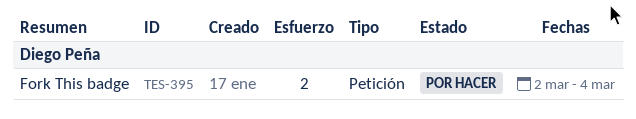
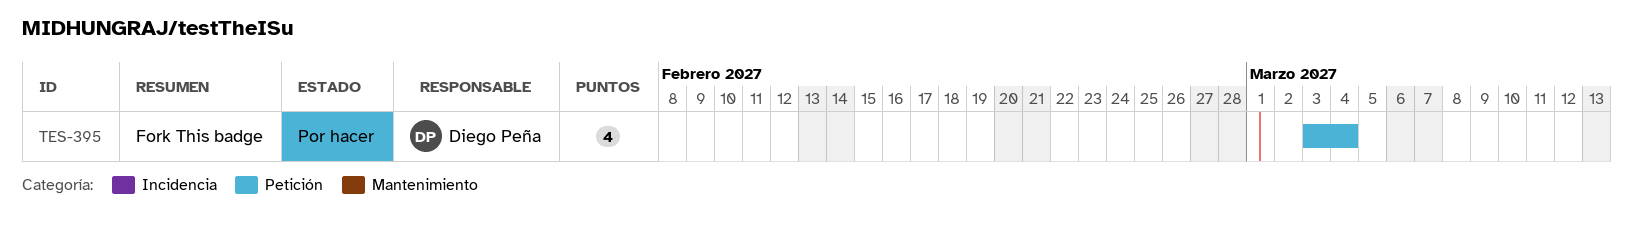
TES-395, estimate: 2 -> 4
TES-395, start: Mar 2 -> Mar 3

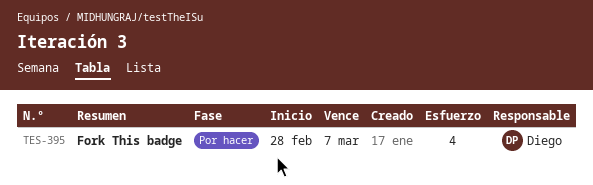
TES-395, start: Mar 3 -> Feb 28
TES-395, due: Mar 4 -> Mar 7

